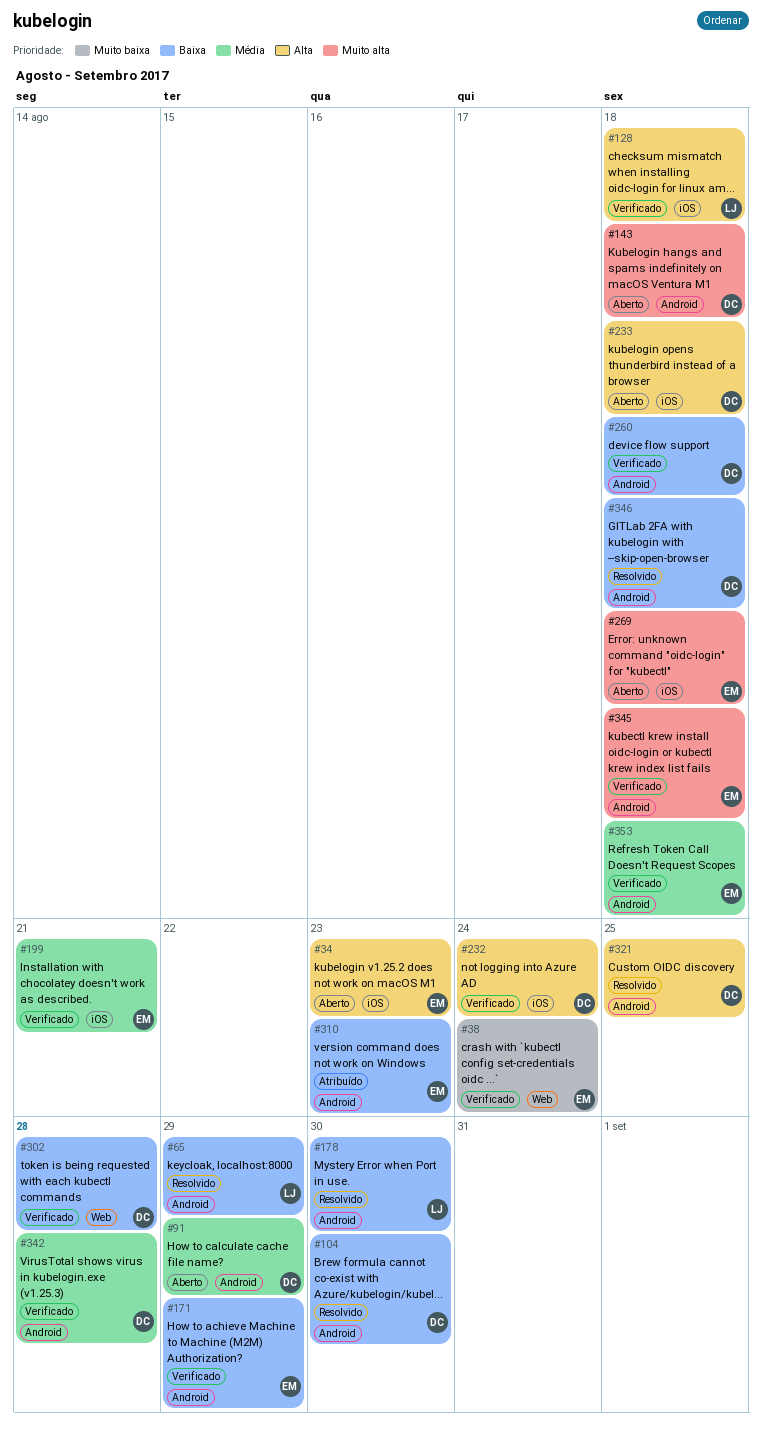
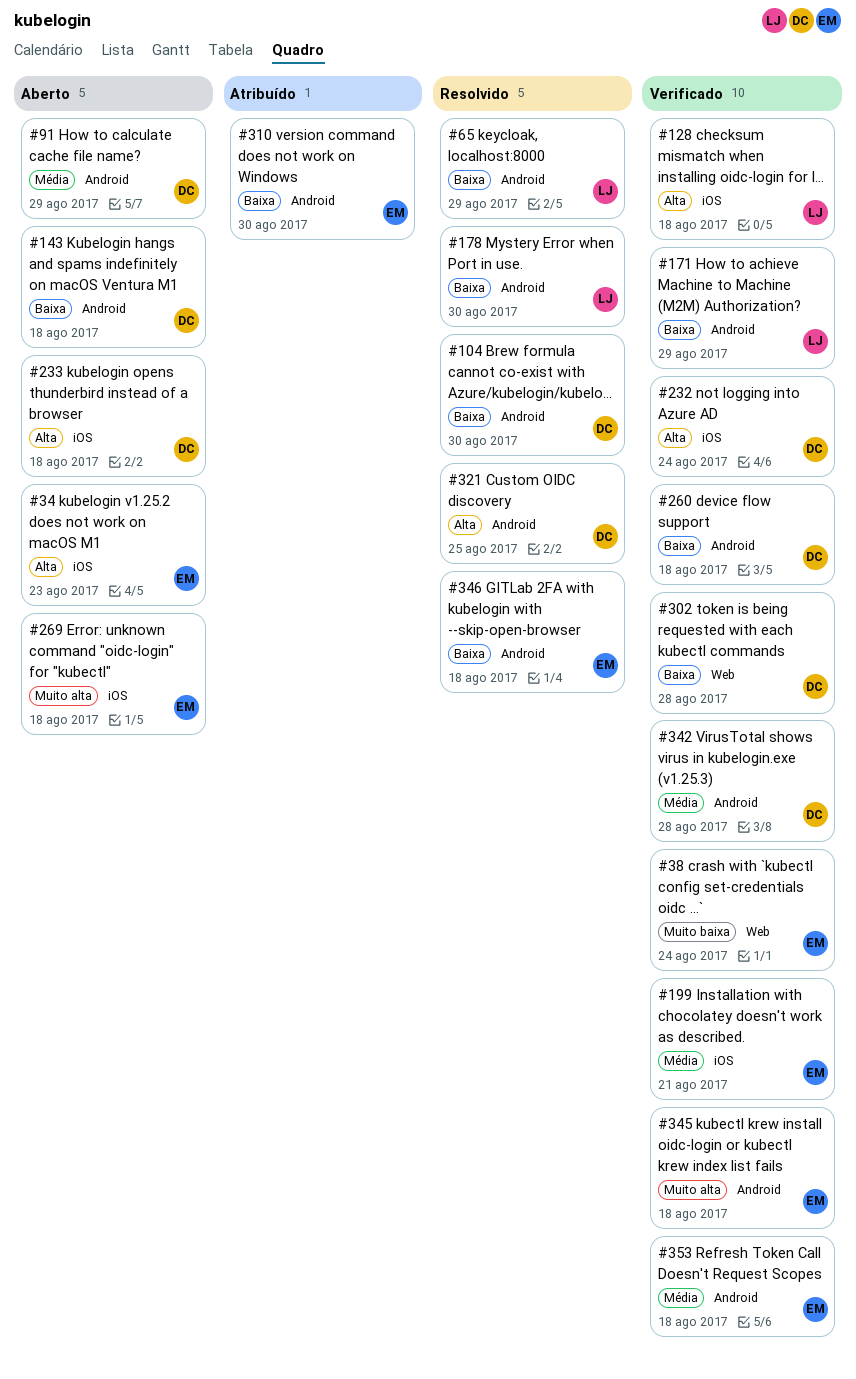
#143, priority: Muito alta -> Baixa
#171, owner: EM -> LJ
#310, due: Aug 23 -> Aug 30
#346, owner: DC -> EM

